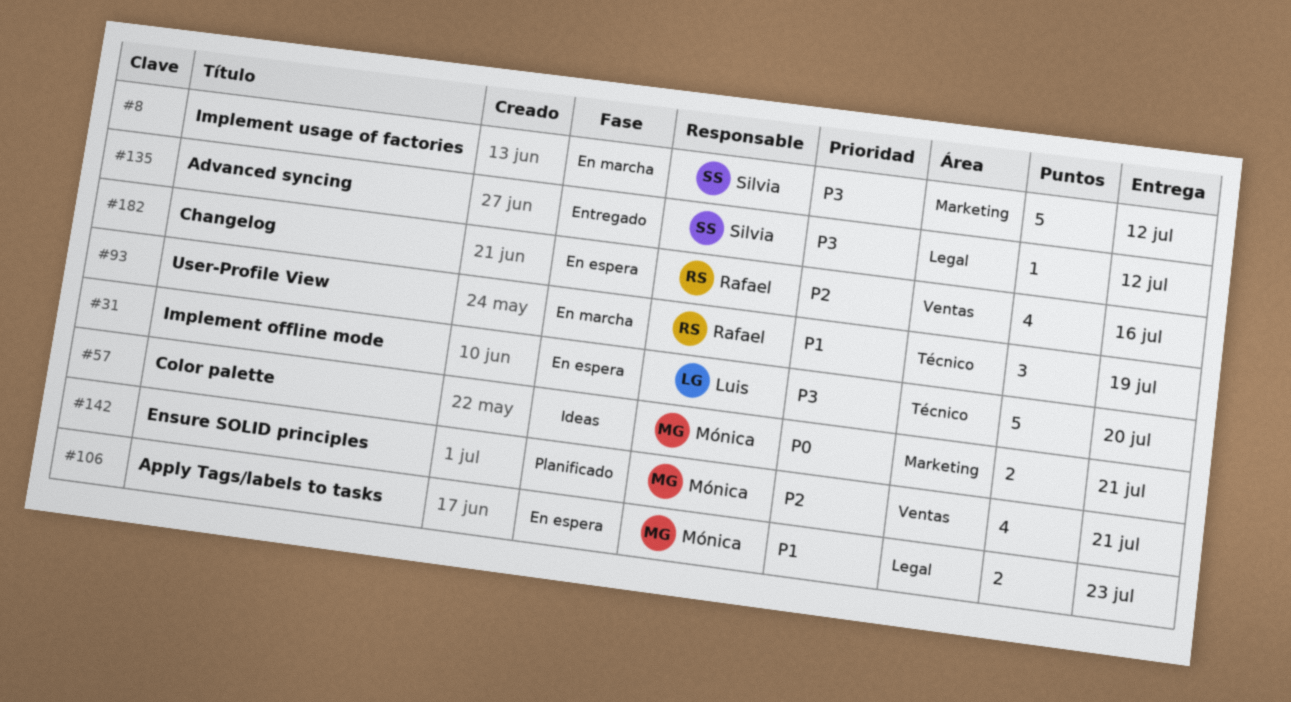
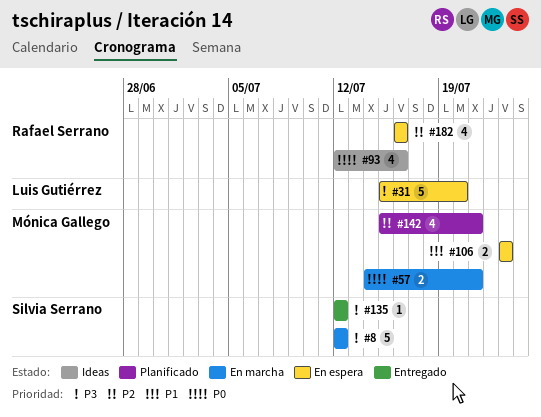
#57, status: Ideas -> En marcha
#93, status: En marcha -> Ideas
#93, priority: P1 -> P0
#93, estimate: 3 -> 4
#93, due: Jul 19 -> Jul 16

